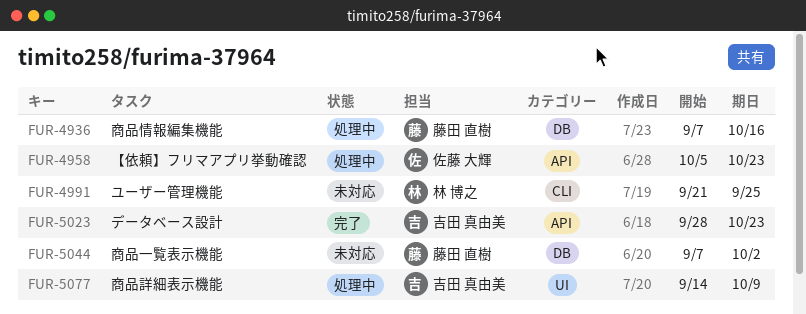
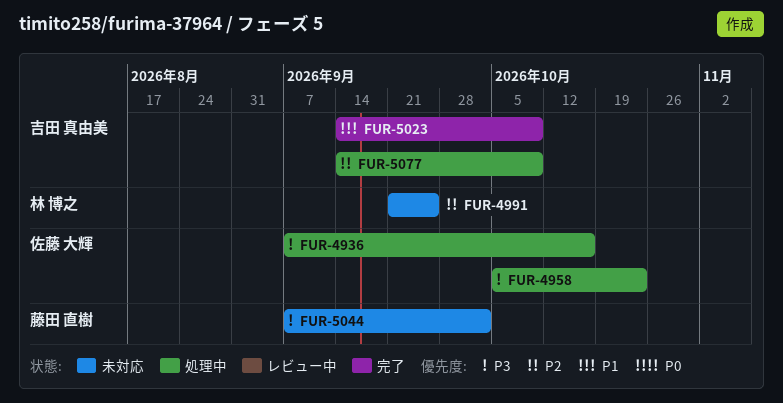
FUR-4936, owner: 藤田 直樹 -> 佐藤 大輝
FUR-5023, start: Sep 28 -> Sep 14
FUR-5023, due: Oct 23 -> Oct 9

